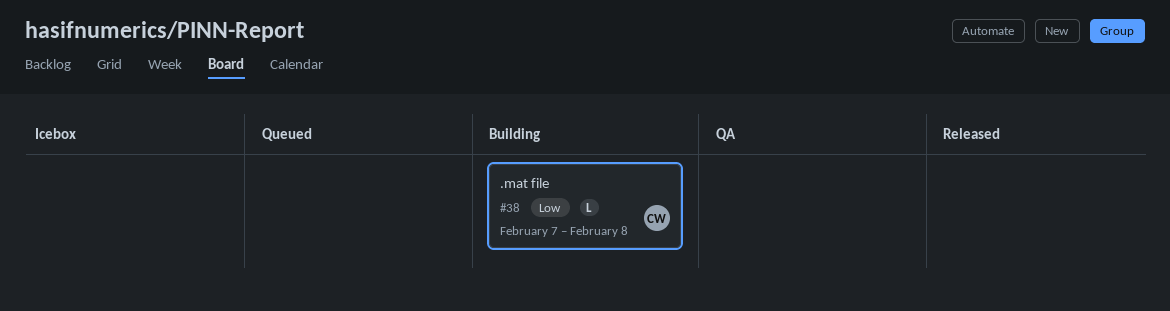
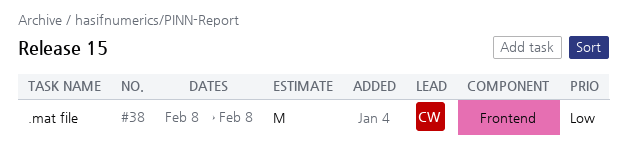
#38, estimate: L -> M
#38, start: Feb 7 -> Feb 8

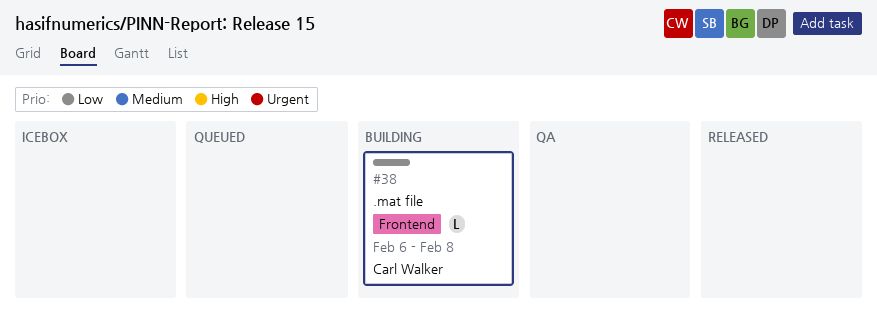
#38, estimate: M -> L
#38, start: Feb 8 -> Feb 6

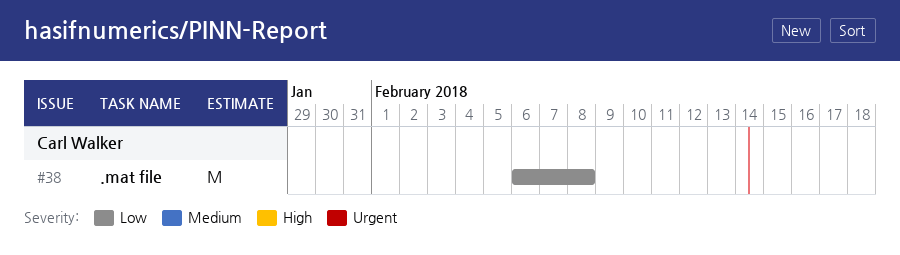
#38, estimate: L -> M

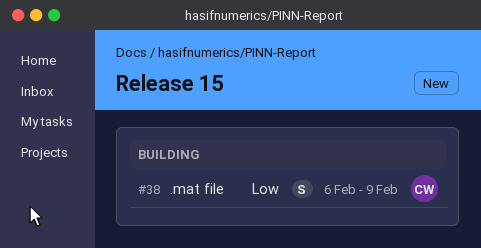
#38, estimate: M -> S
#38, due: Feb 8 -> Feb 9

